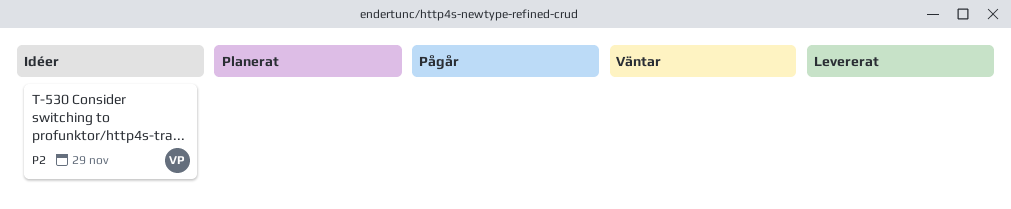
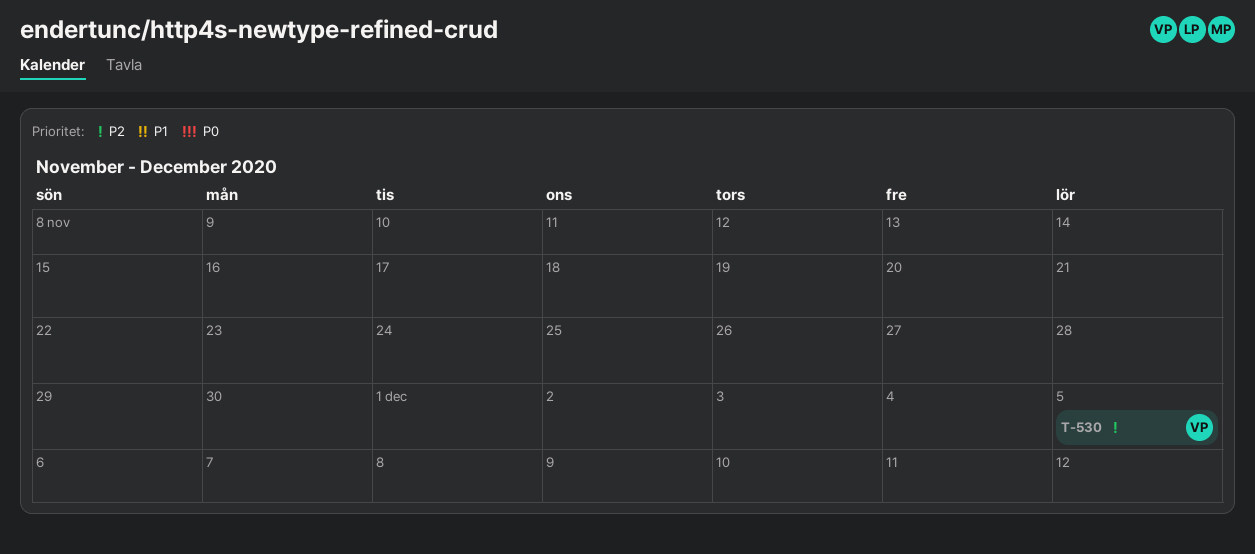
T-530, due: Nov 29 -> Dec 5

